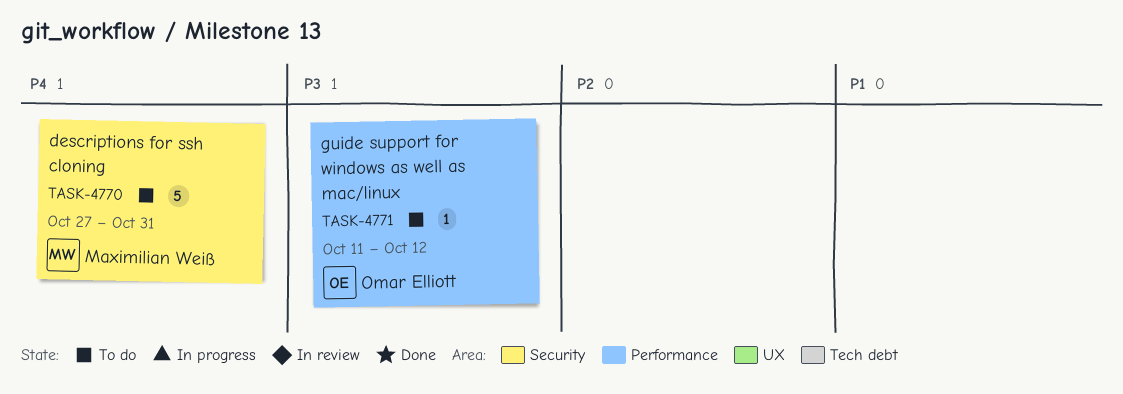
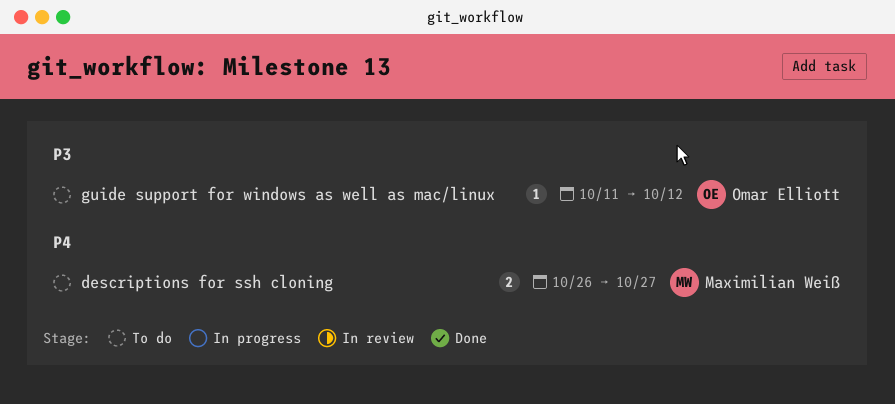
descriptions for ssh cloning, estimate: 5 -> 2
descriptions for ssh cloning, start: Oct 27 -> Oct 26
descriptions for ssh cloning, due: Oct 31 -> Oct 27

